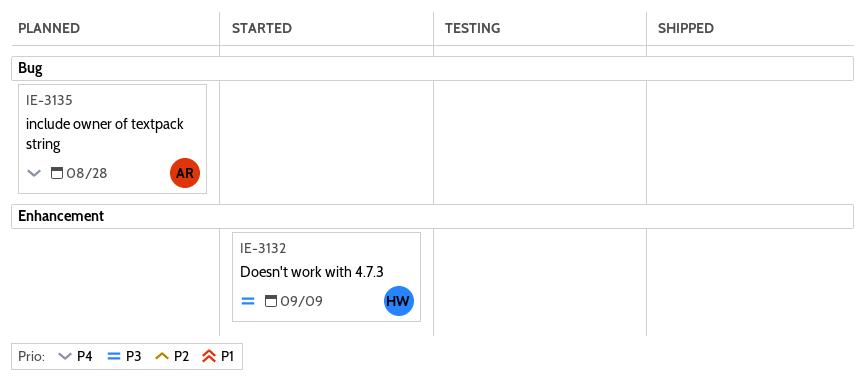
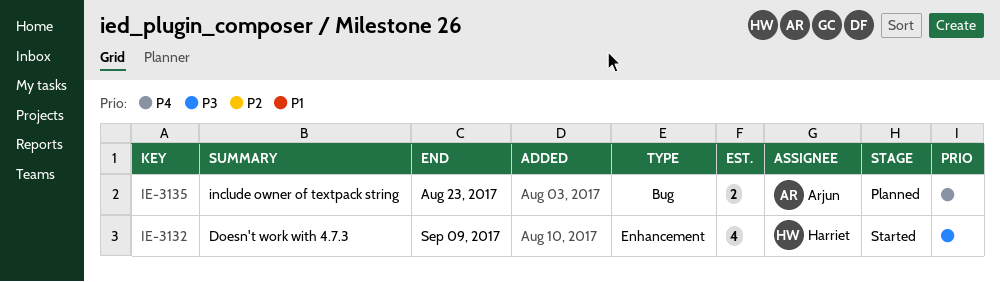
IE-3135, due: Aug 28 -> Aug 23

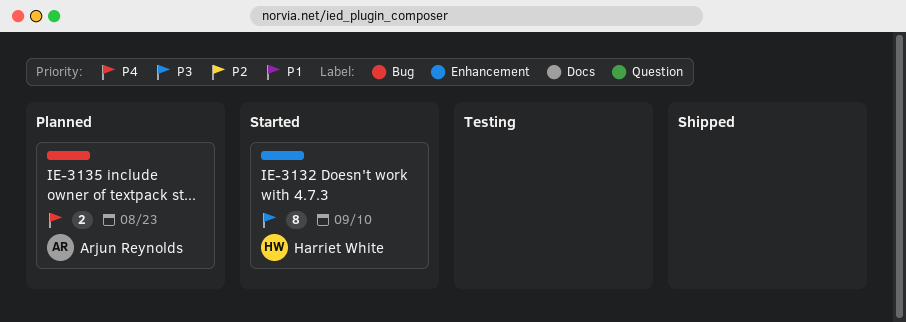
IE-3132, estimate: 4 -> 8
IE-3132, due: Sep 9 -> Sep 10

